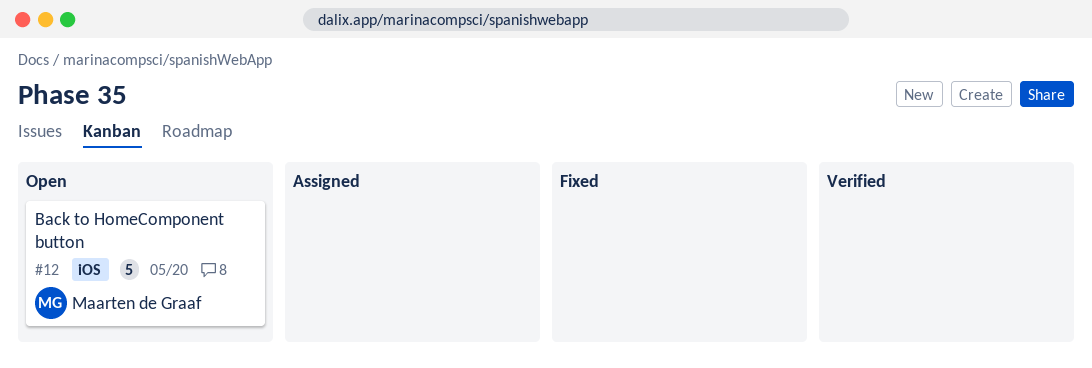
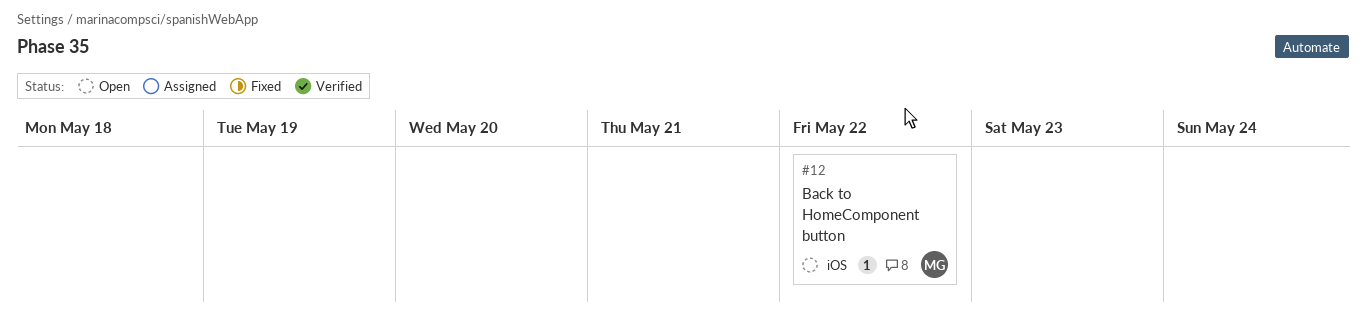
#12, estimate: 5 -> 1
#12, due: May 20 -> May 22

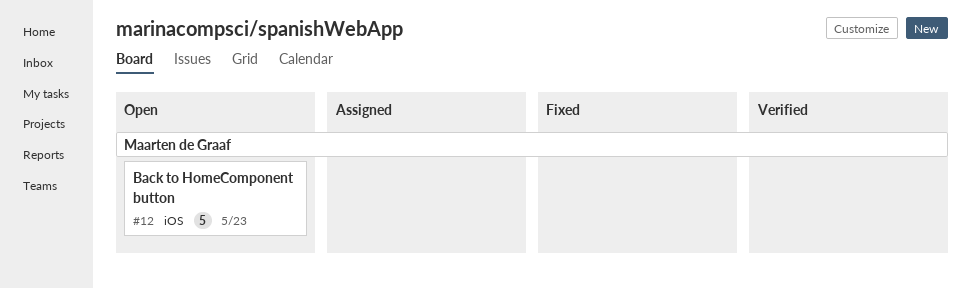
#12, estimate: 1 -> 5
#12, due: May 22 -> May 23

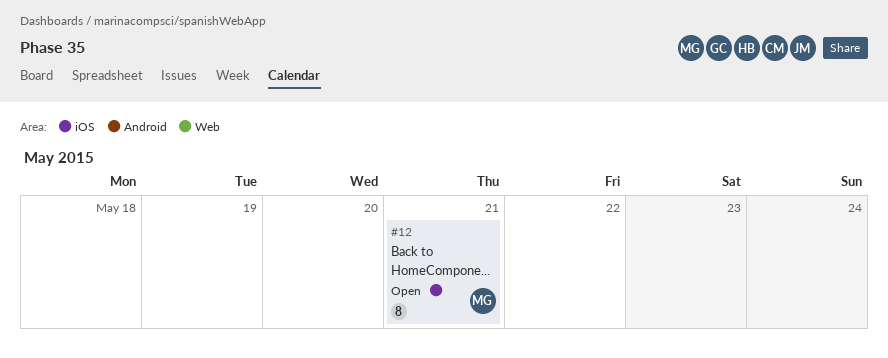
#12, estimate: 5 -> 8
#12, due: May 23 -> May 21

